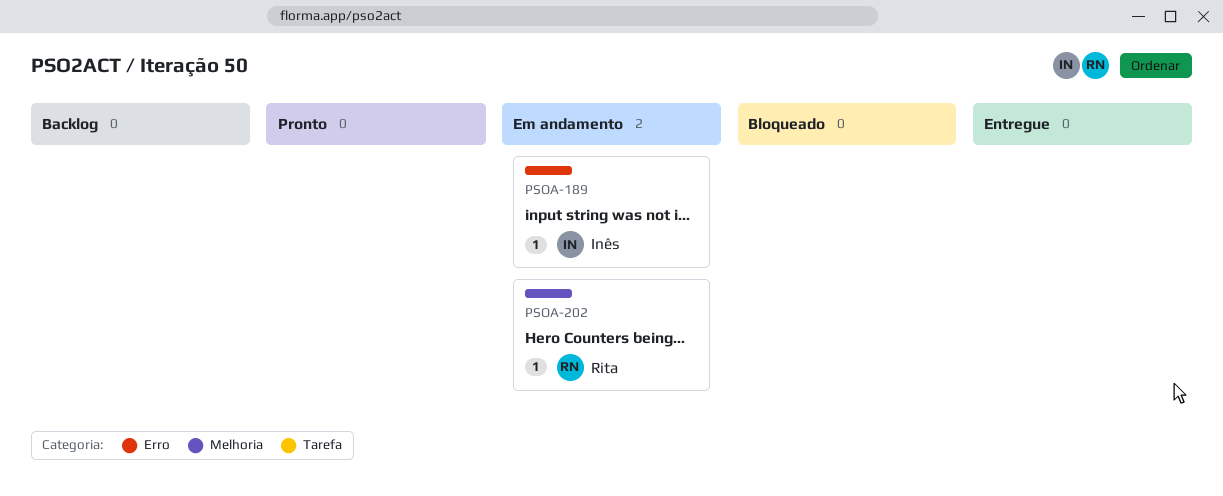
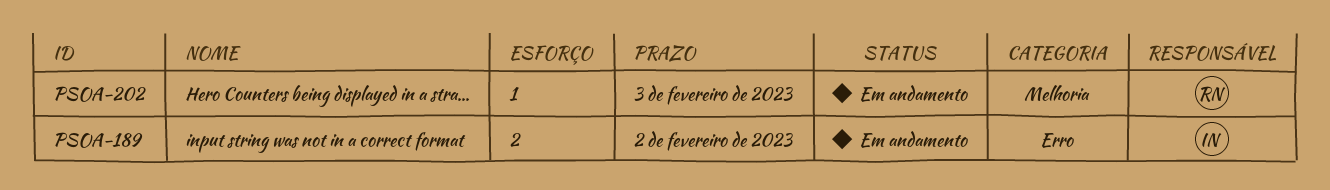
PSOA-189, estimate: 1 -> 2

